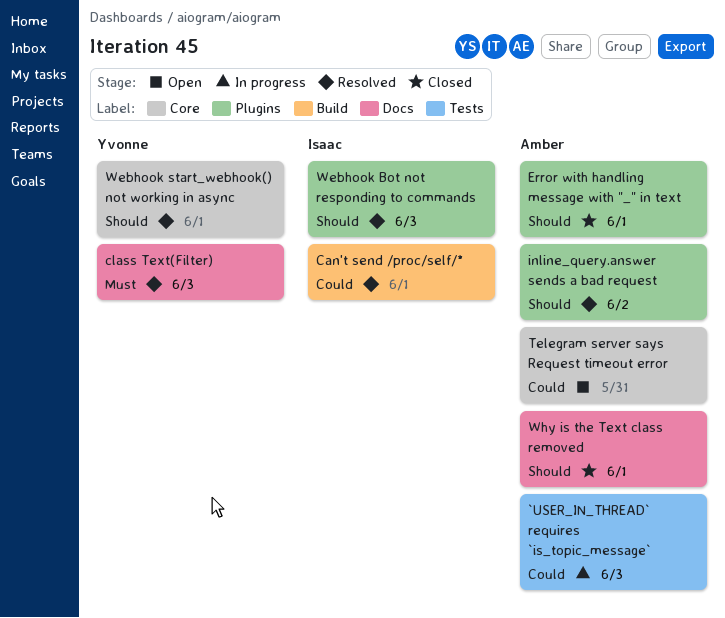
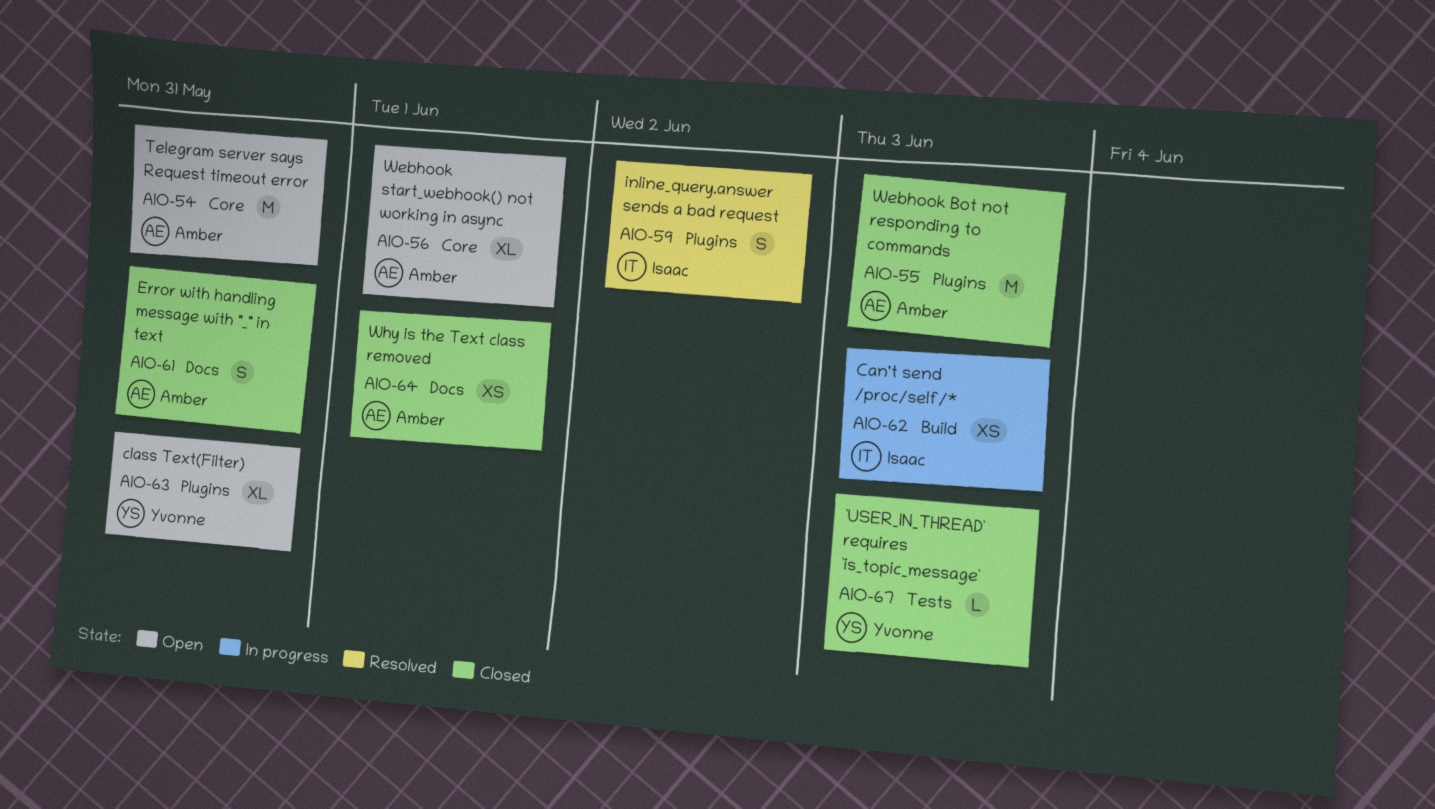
`USER_IN_THREAD` requires `is_topic_message`, status: In progress -> Closed
`USER_IN_THREAD` requires `is_topic_message`, owner: Amber -> Yvonne
Can't send /proc/self/*, status: Resolved -> In progress
Can't send /proc/self/*, due: Jun 1 -> Jun 3
class Text(Filter), status: Resolved -> Open
class Text(Filter), label: Docs -> Plugins
class Text(Filter), due: Jun 3 -> May 31
Error with handling message with "_" in text, label: Plugins -> Docs
Error with handling message with "_" in text, due: Jun 1 -> May 31
inline_query.answer sends a bad request, owner: Amber -> Isaac
Webhook Bot not responding to commands, status: Resolved -> Closed
Webhook Bot not responding to commands, owner: Isaac -> Amber
Webhook start_webhook() not working in async, status: Resolved -> Open
Webhook start_webhook() not working in async, owner: Yvonne -> Amber

